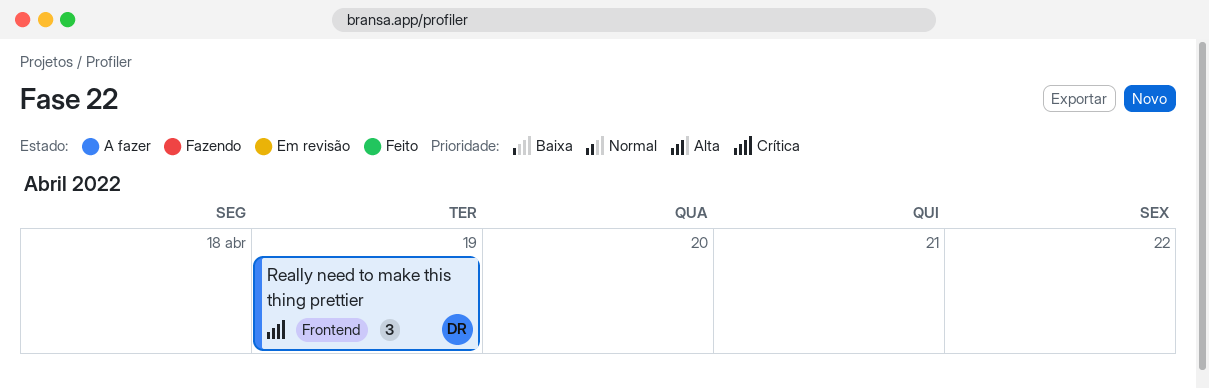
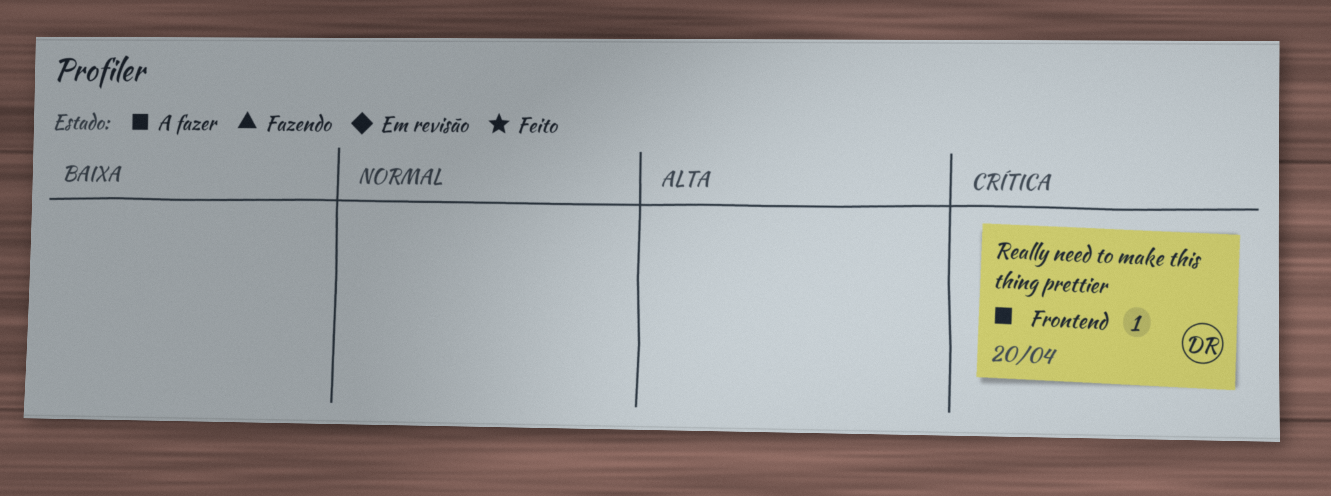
Really need to make this thing prettier, estimate: 3 -> 1
Really need to make this thing prettier, due: Apr 19 -> Apr 20

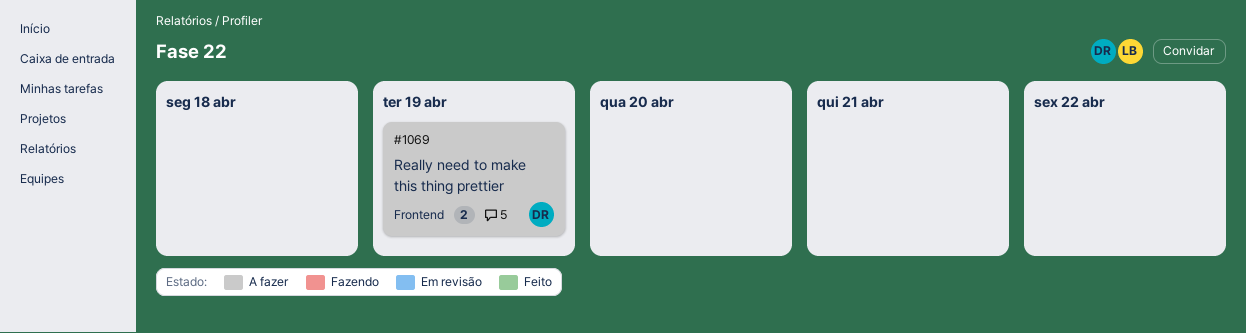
Really need to make this thing prettier, estimate: 1 -> 2
Really need to make this thing prettier, due: Apr 20 -> Apr 19

